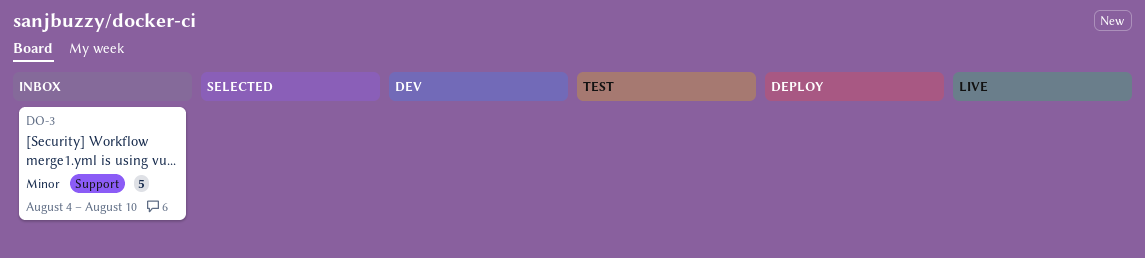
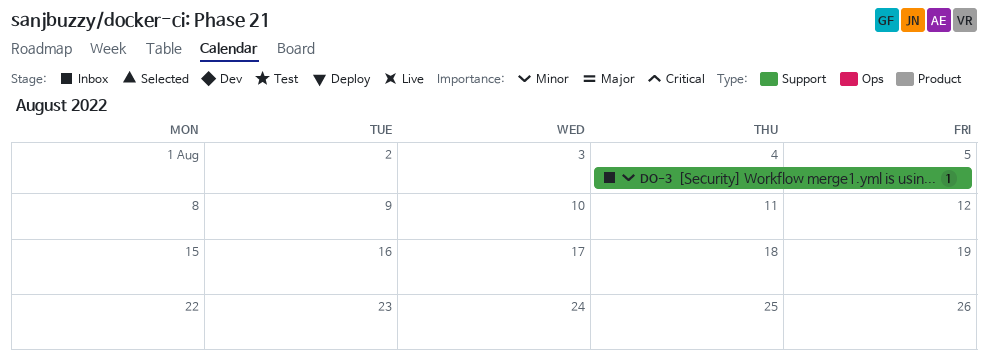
DO-3, estimate: 5 -> 1
DO-3, due: Aug 10 -> Aug 5

